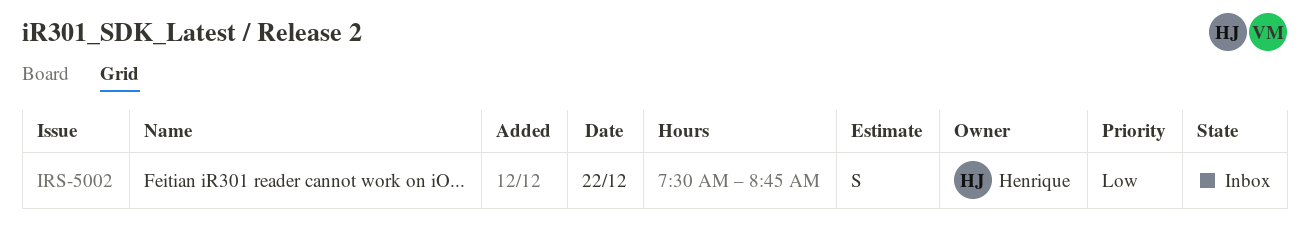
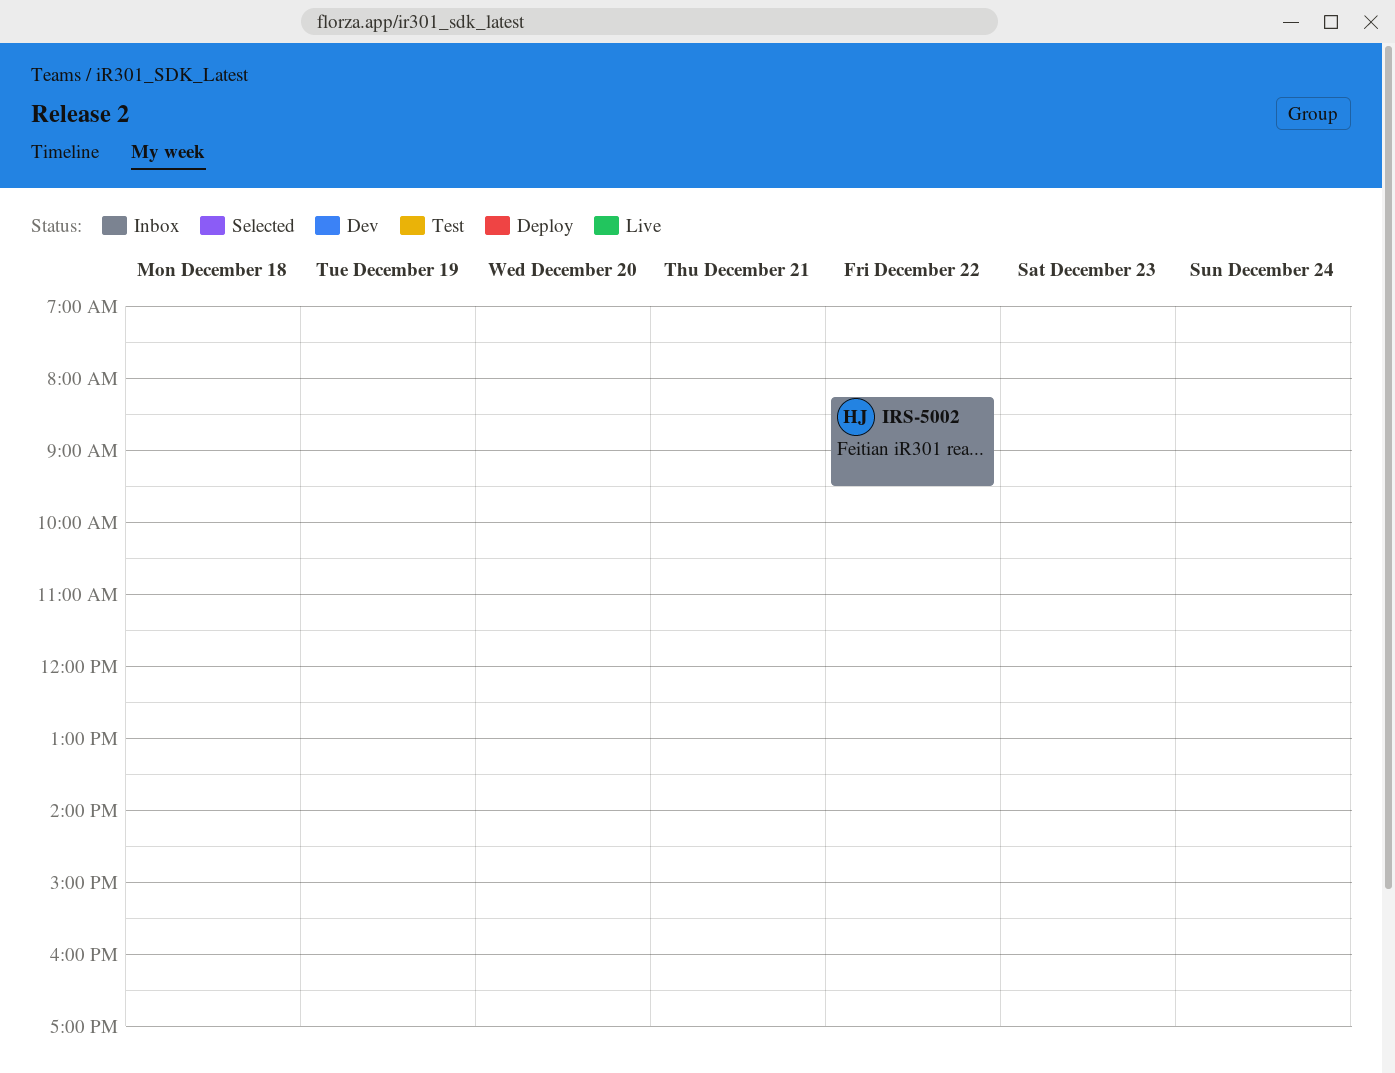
IRS-5002, begins: 07:30 -> 08:15
IRS-5002, ends: 08:45 -> 09:30

